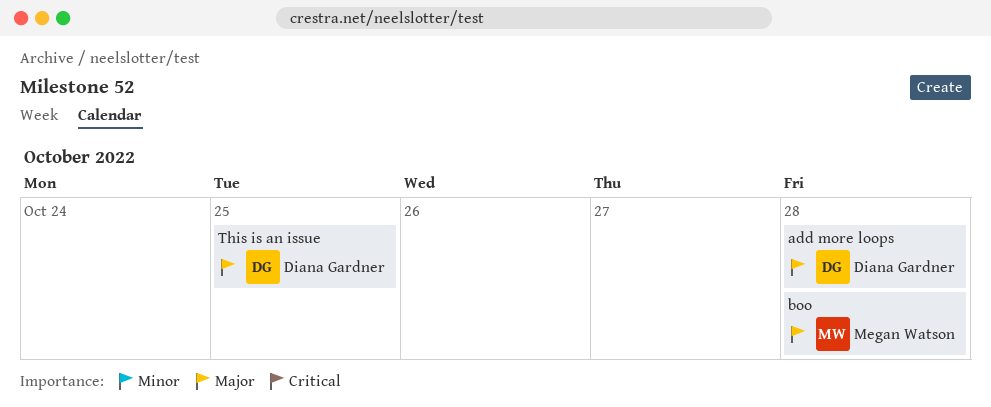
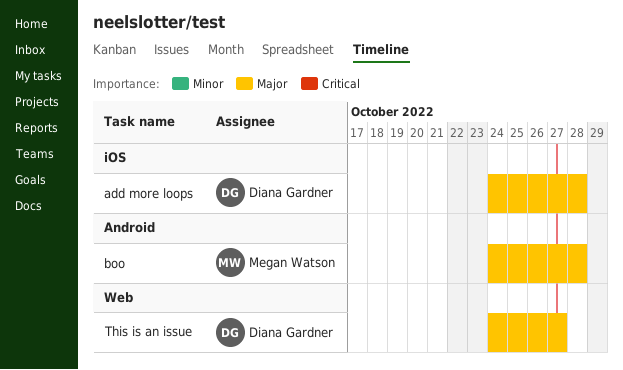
This is an issue, due: Oct 25 -> Oct 27

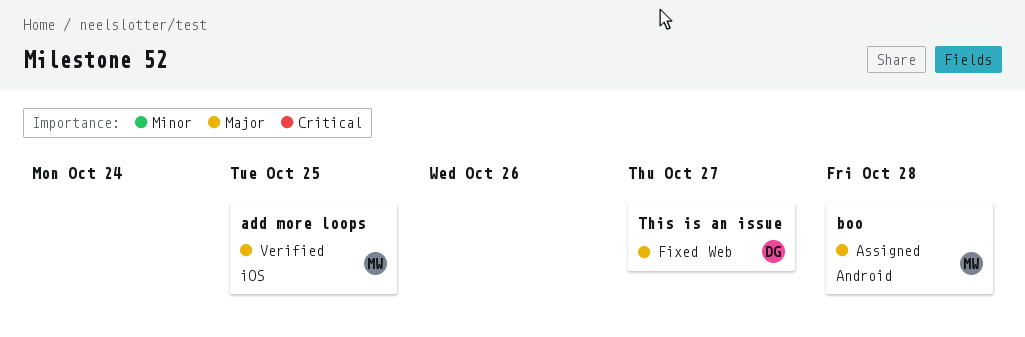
add more loops, owner: Diana Gardner -> Megan Watson
add more loops, due: Oct 28 -> Oct 25

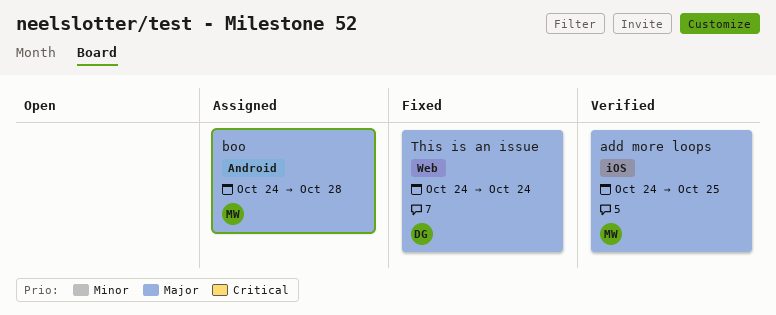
This is an issue, due: Oct 27 -> Oct 24

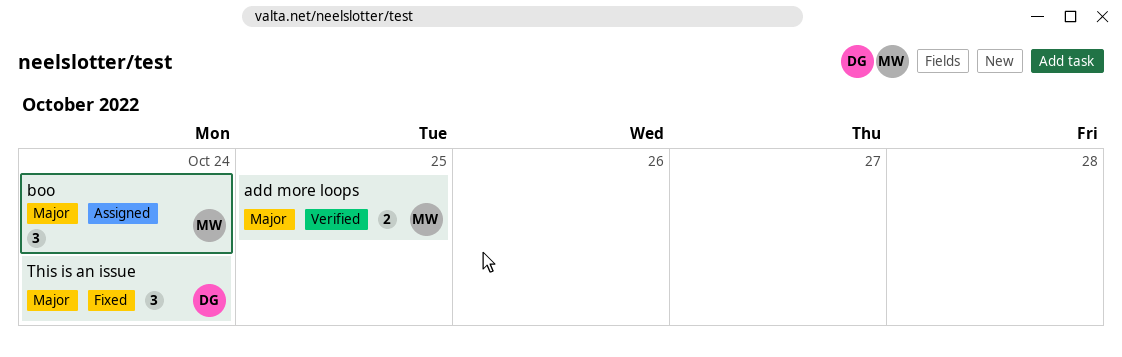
boo, due: Oct 28 -> Oct 24

